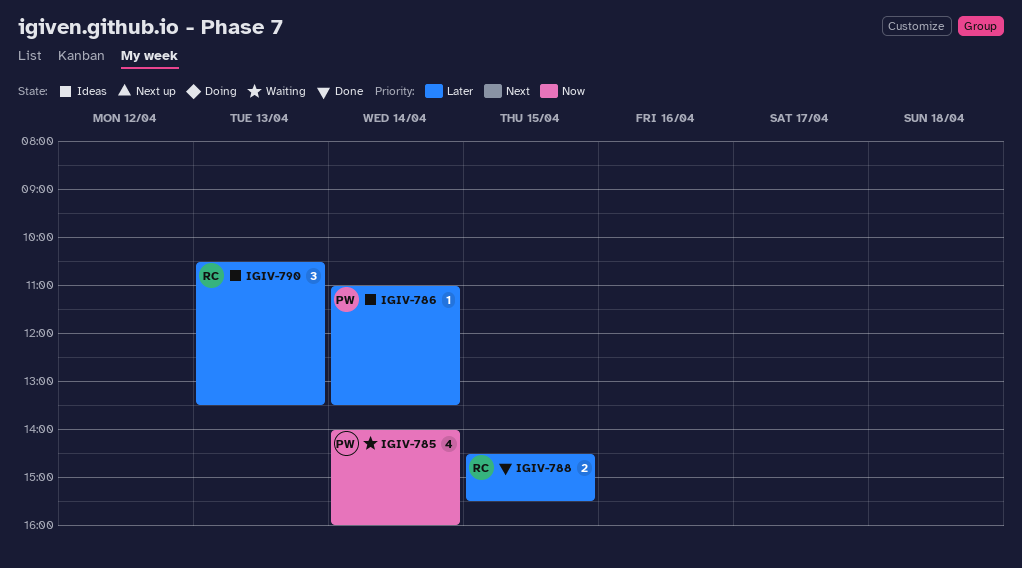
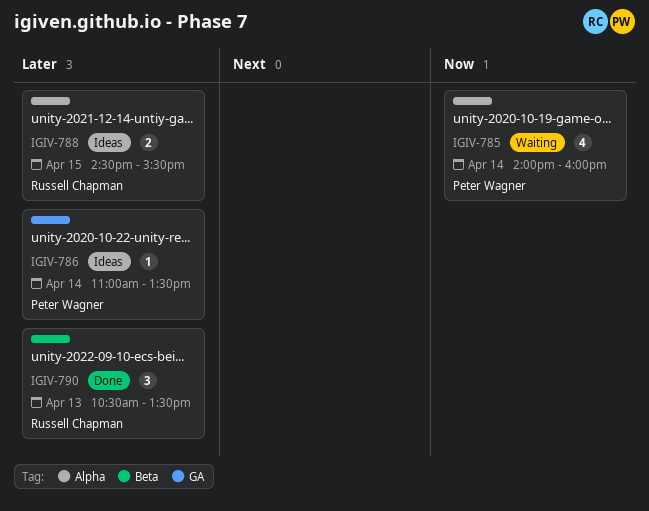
IGIV-788, status: Done -> Ideas
IGIV-790, status: Ideas -> Done

